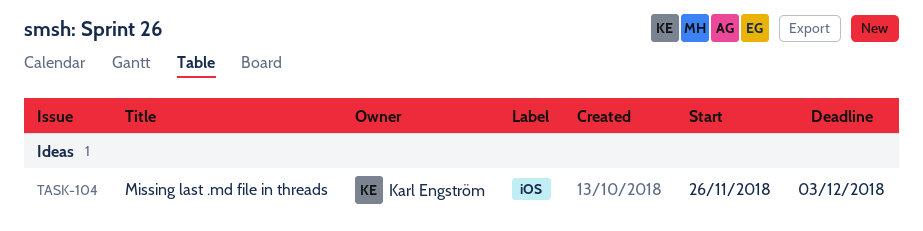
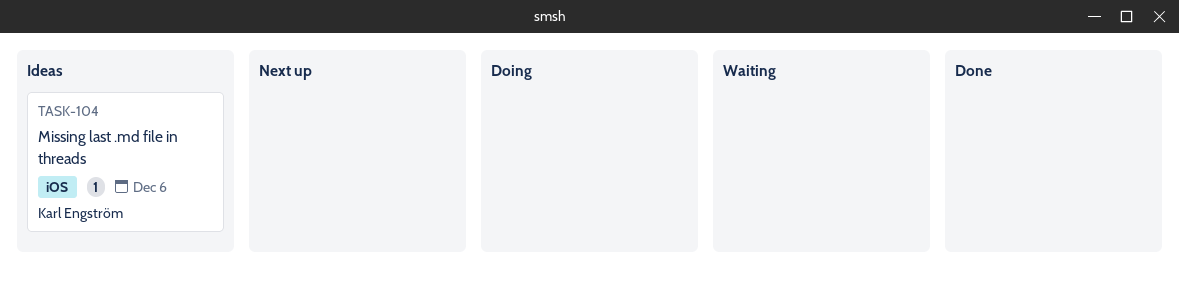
TASK-104, due: Dec 3 -> Dec 6

